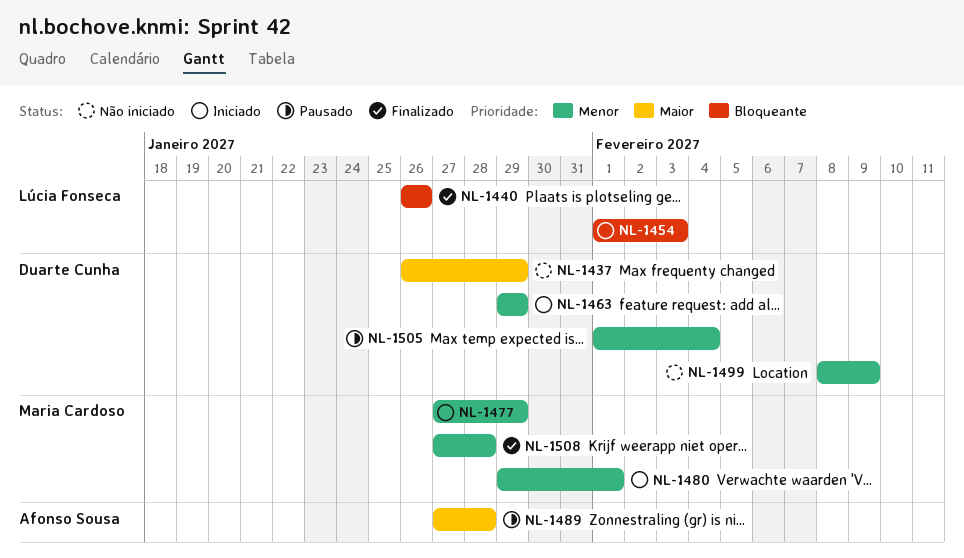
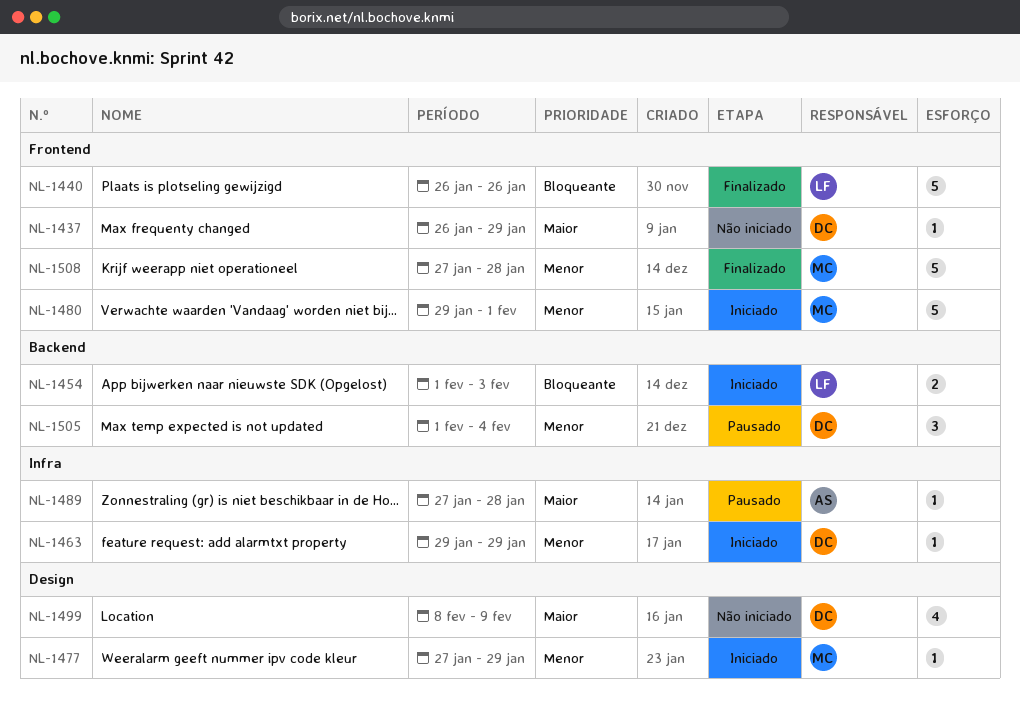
NL-1499, priority: Menor -> Maior

